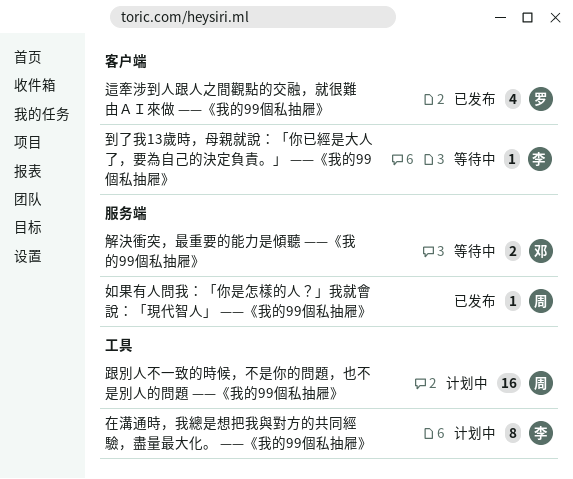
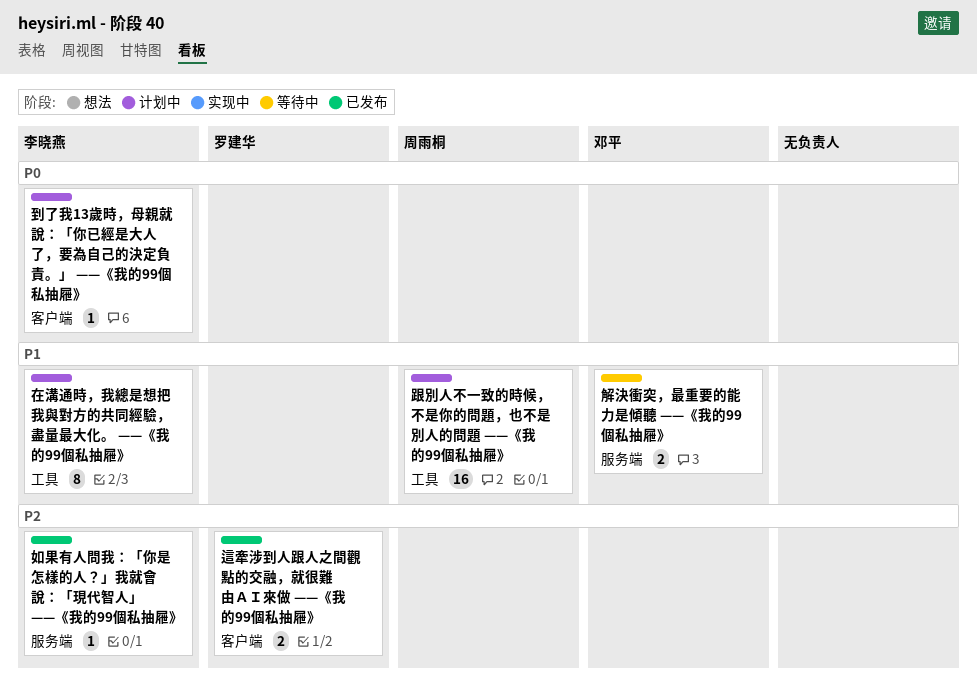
到了我13歲時，母親就說：「你已經是大人了，要為自己的決定負責。」 ——《我的99個私抽屜》, status: 等待中 -> 计划中
如果有人問我：「你是怎樣的人？」我就會說：「現代智人」 ——《我的99個私抽屜》, owner: 周雨桐 -> 李晓燕
這牽涉到人跟人之間觀點的交融，就很難由ＡＩ來做 ——《我的99個私抽屜》, estimate: 4 -> 2

